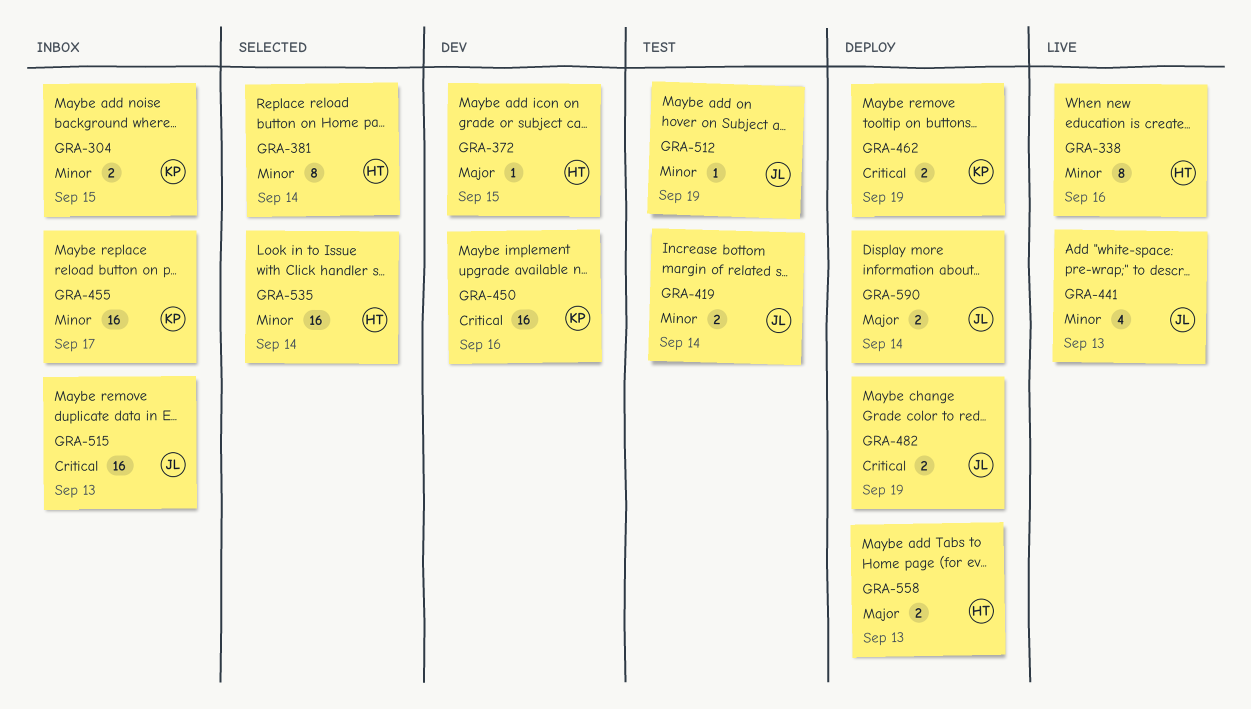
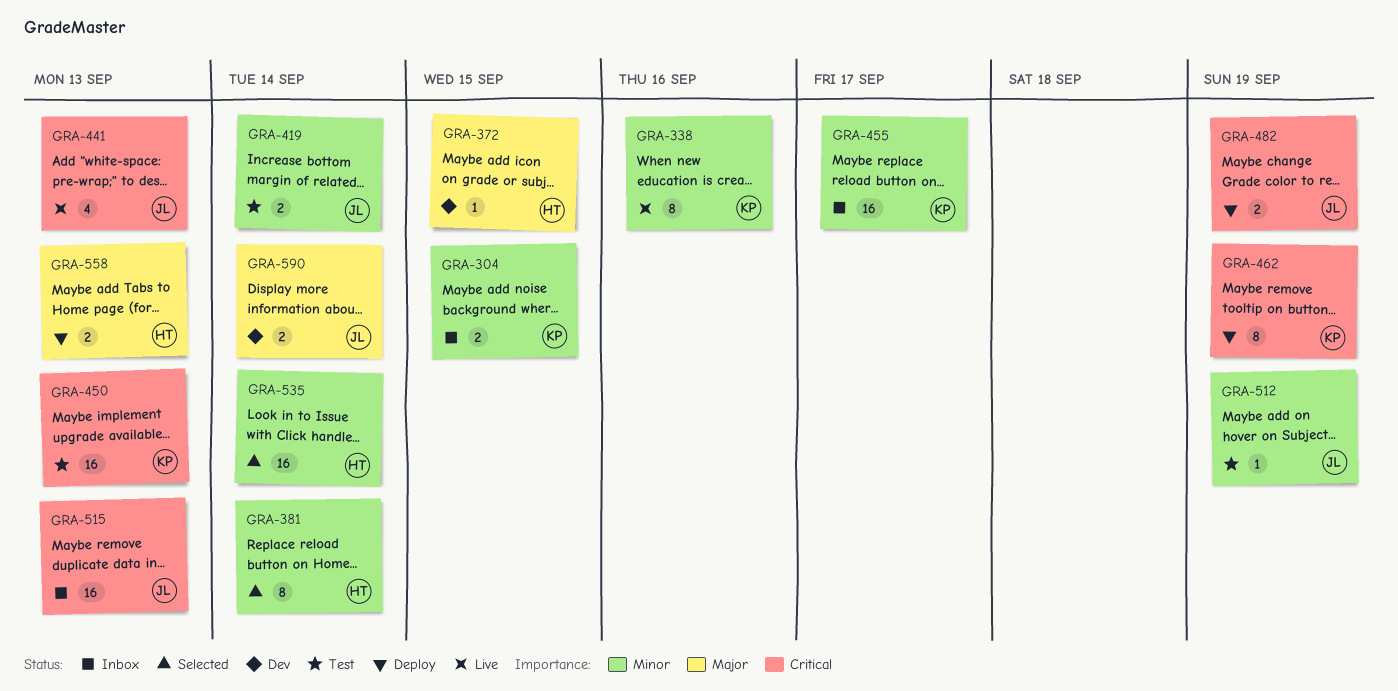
GRA-338, owner: HT -> KP
GRA-441, priority: Minor -> Critical
GRA-450, status: Dev -> Test
GRA-450, due: Sep 16 -> Sep 13
GRA-462, estimate: 2 -> 8
GRA-590, status: Deploy -> Dev

